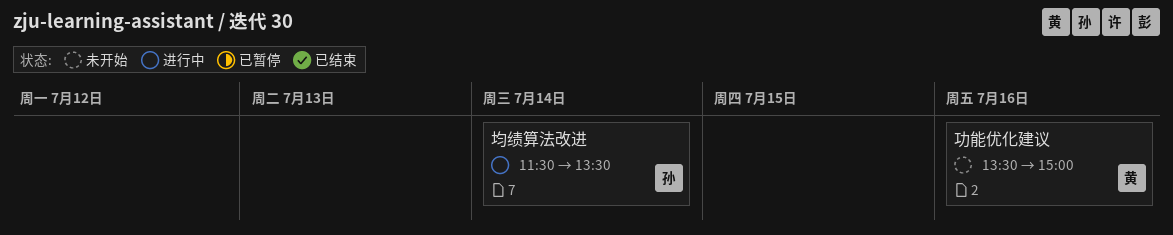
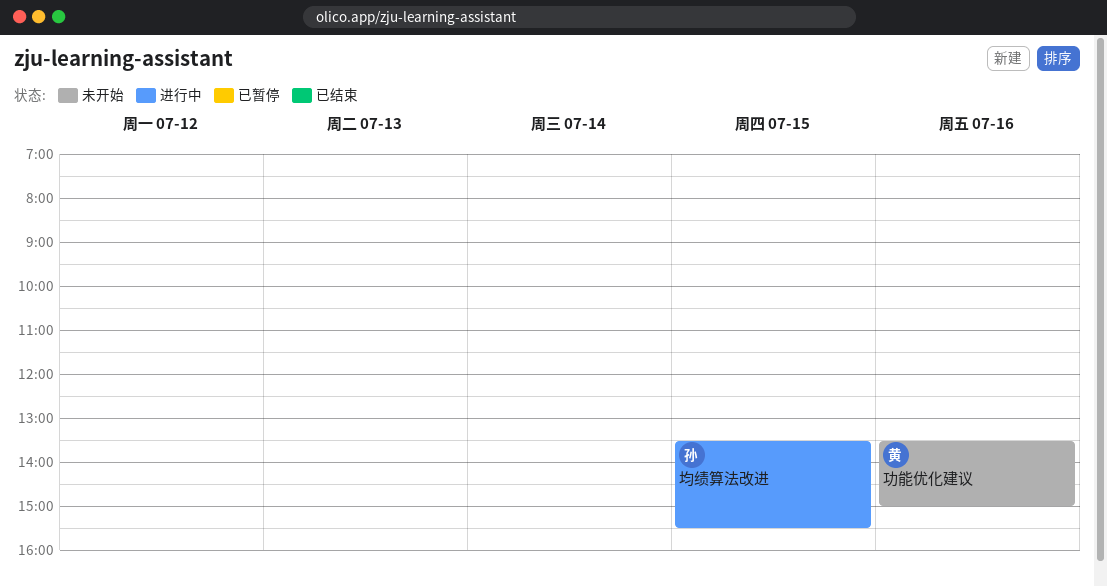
均绩算法改进, day: Jul 14 -> Jul 15
均绩算法改进, begins: 11:30 -> 13:30
均绩算法改进, ends: 13:30 -> 15:30

